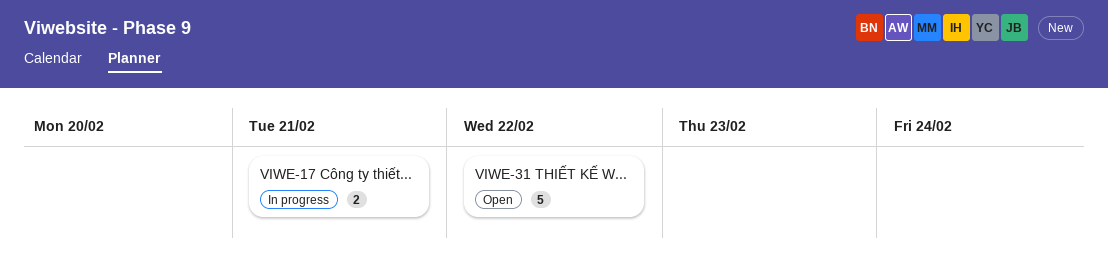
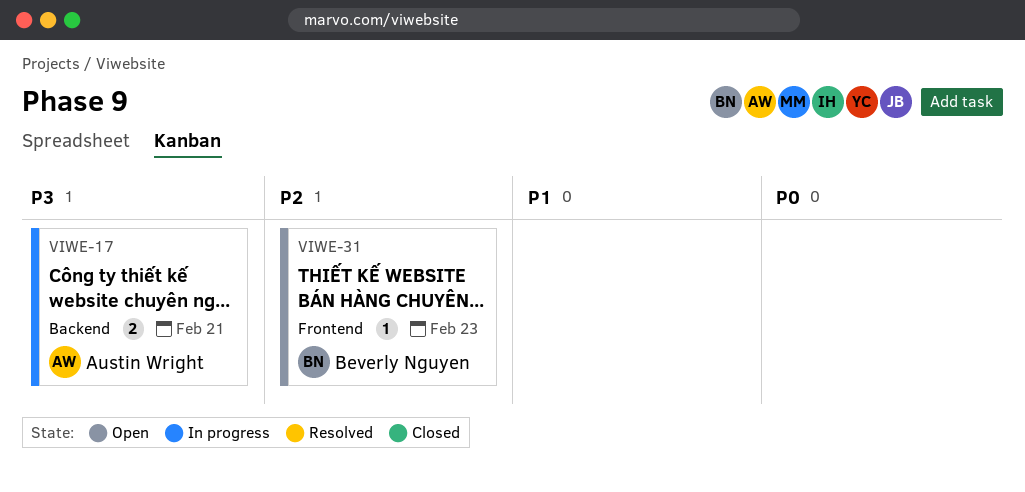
VIWE-31, estimate: 5 -> 1
VIWE-31, due: Feb 22 -> Feb 23

